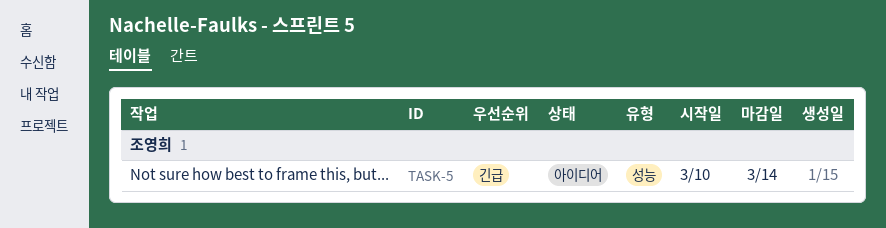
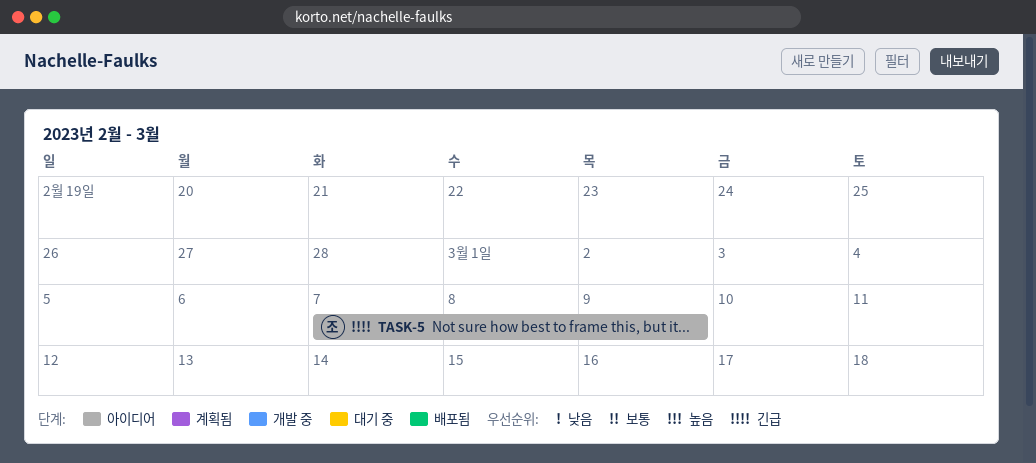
TASK-5, start: Mar 10 -> Mar 7
TASK-5, due: Mar 14 -> Mar 9

